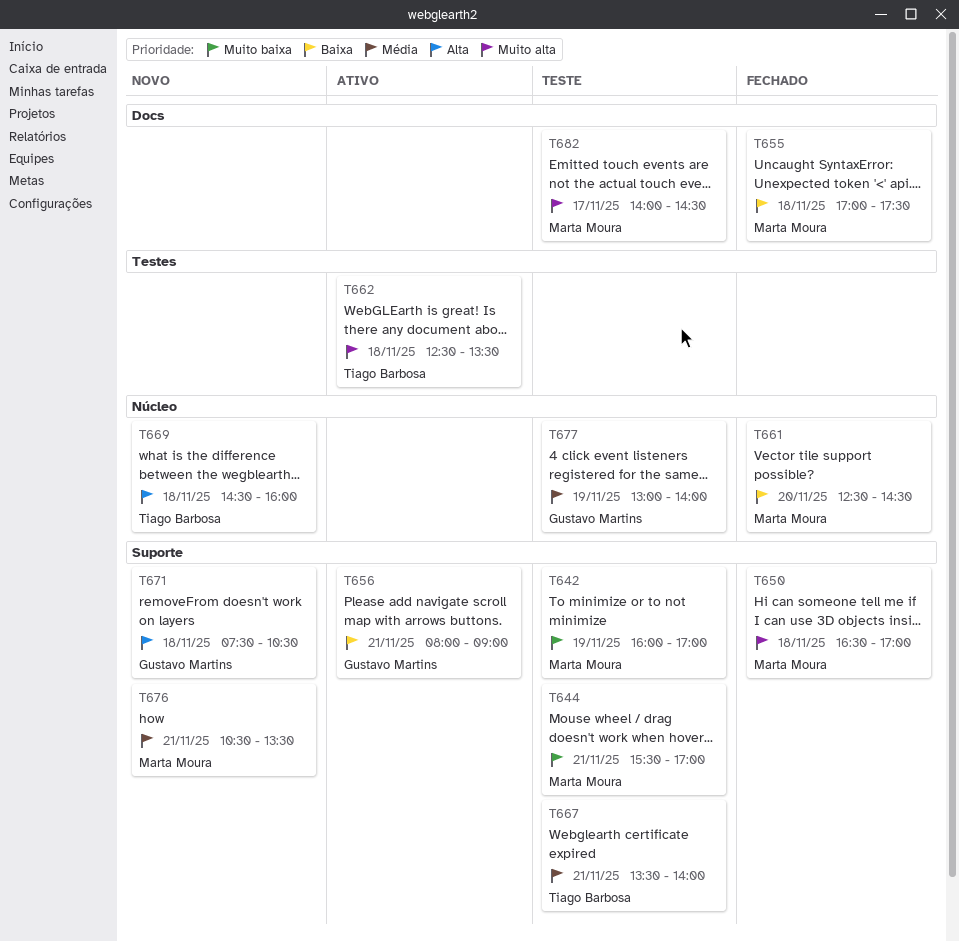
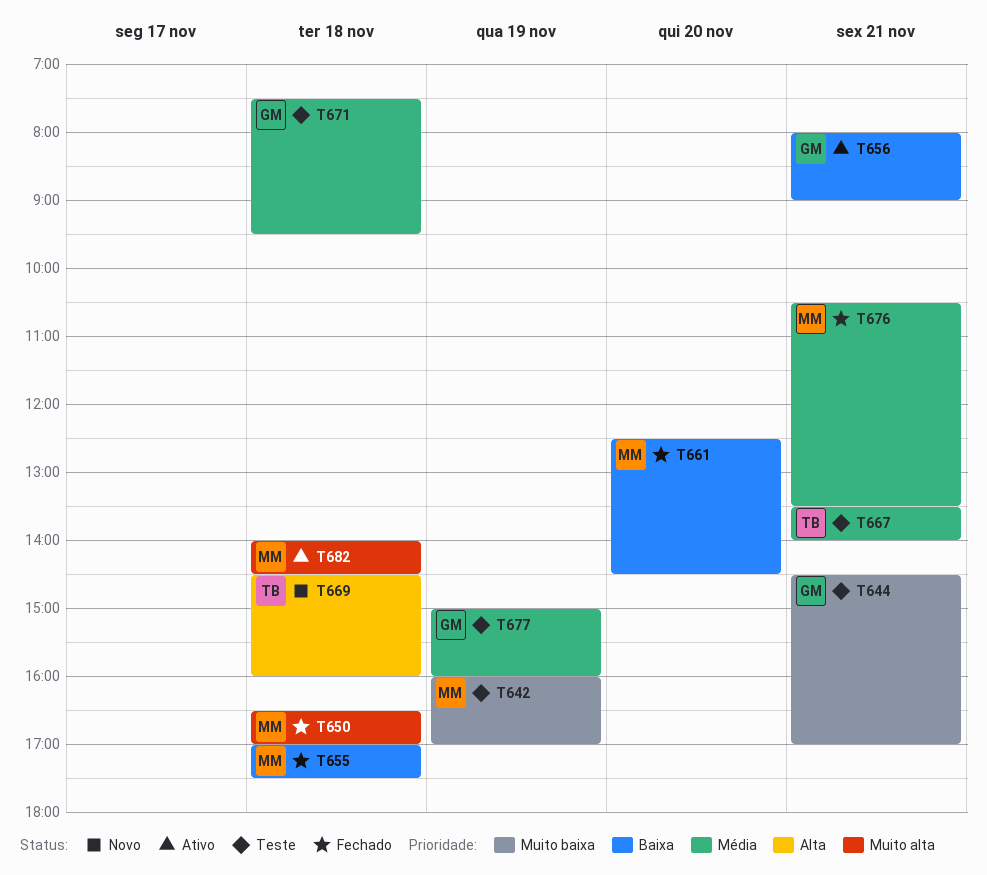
T644, owner: Marta Moura -> Gustavo Martins
T644, begins: 15:30 -> 14:30
T662: present -> none
T671, status: Novo -> Teste
T671, priority: Alta -> Média
T671, ends: 10:30 -> 09:30
T676, status: Novo -> Fechado
T677, begins: 13:00 -> 15:00
T677, ends: 14:00 -> 16:00
T682, status: Teste -> Ativo
T682, day: Nov 17 -> Nov 18

